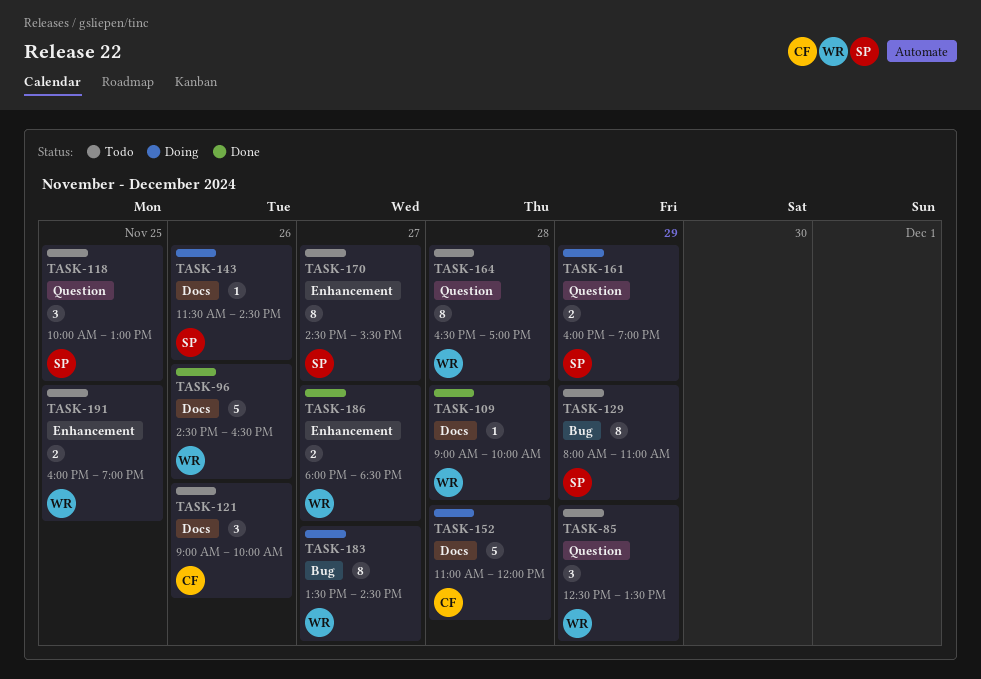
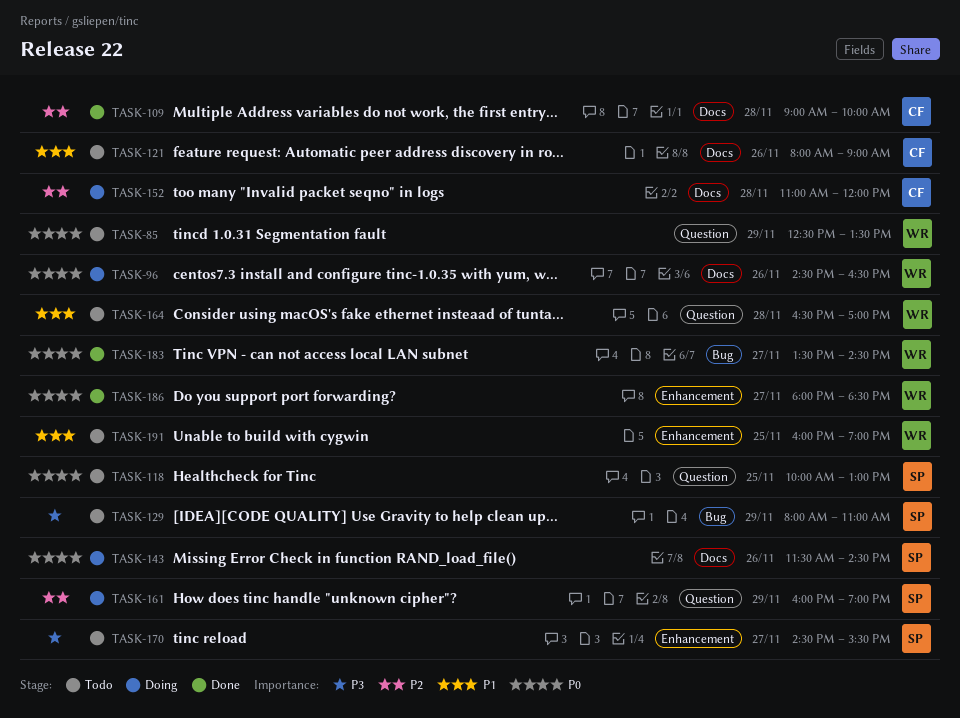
TASK-96, status: Done -> Doing
TASK-109, owner: WR -> CF
TASK-121, begins: 09:00 -> 08:00
TASK-121, ends: 10:00 -> 09:00
TASK-183, status: Doing -> Done

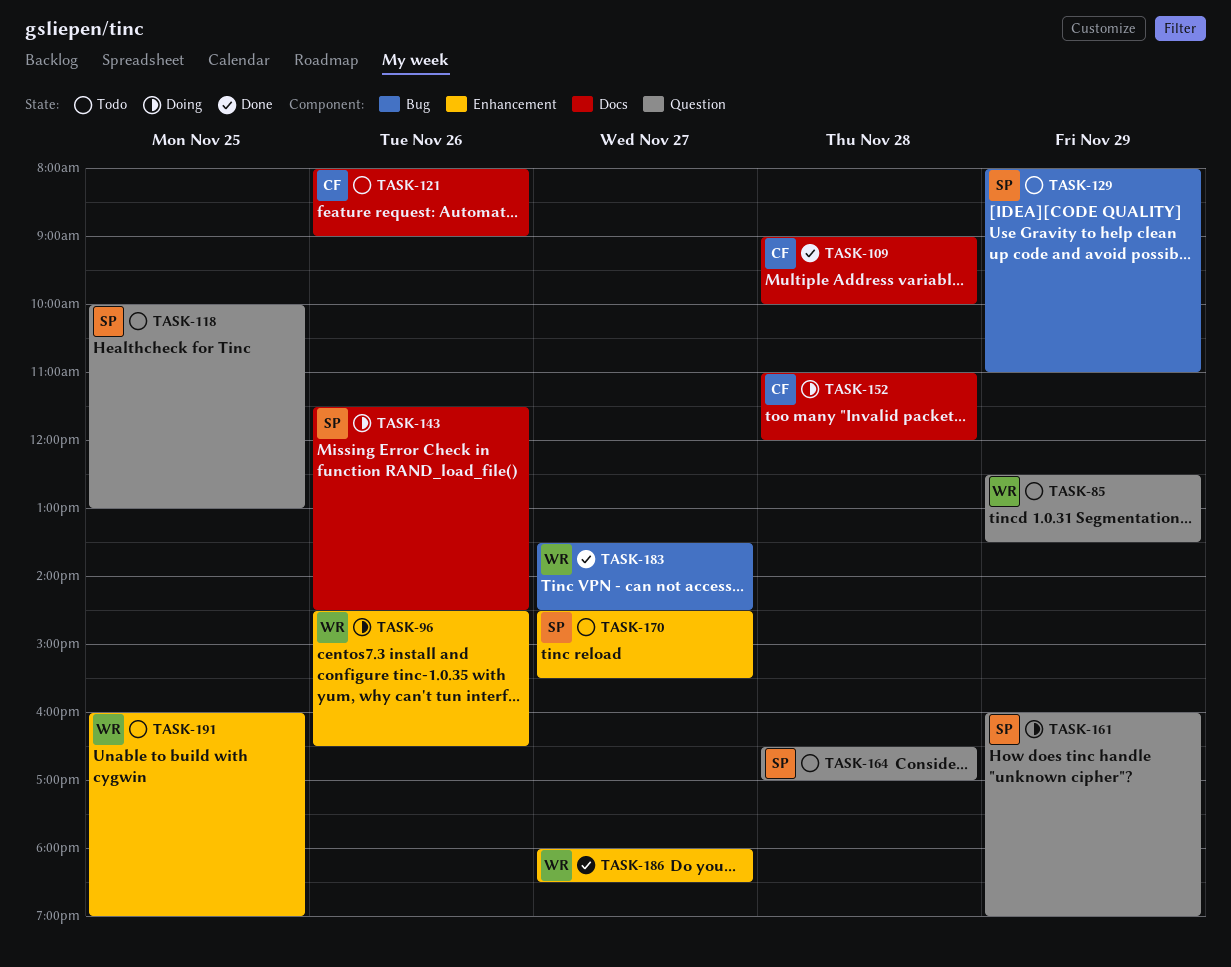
TASK-96, label: Docs -> Enhancement
TASK-164, owner: WR -> SP

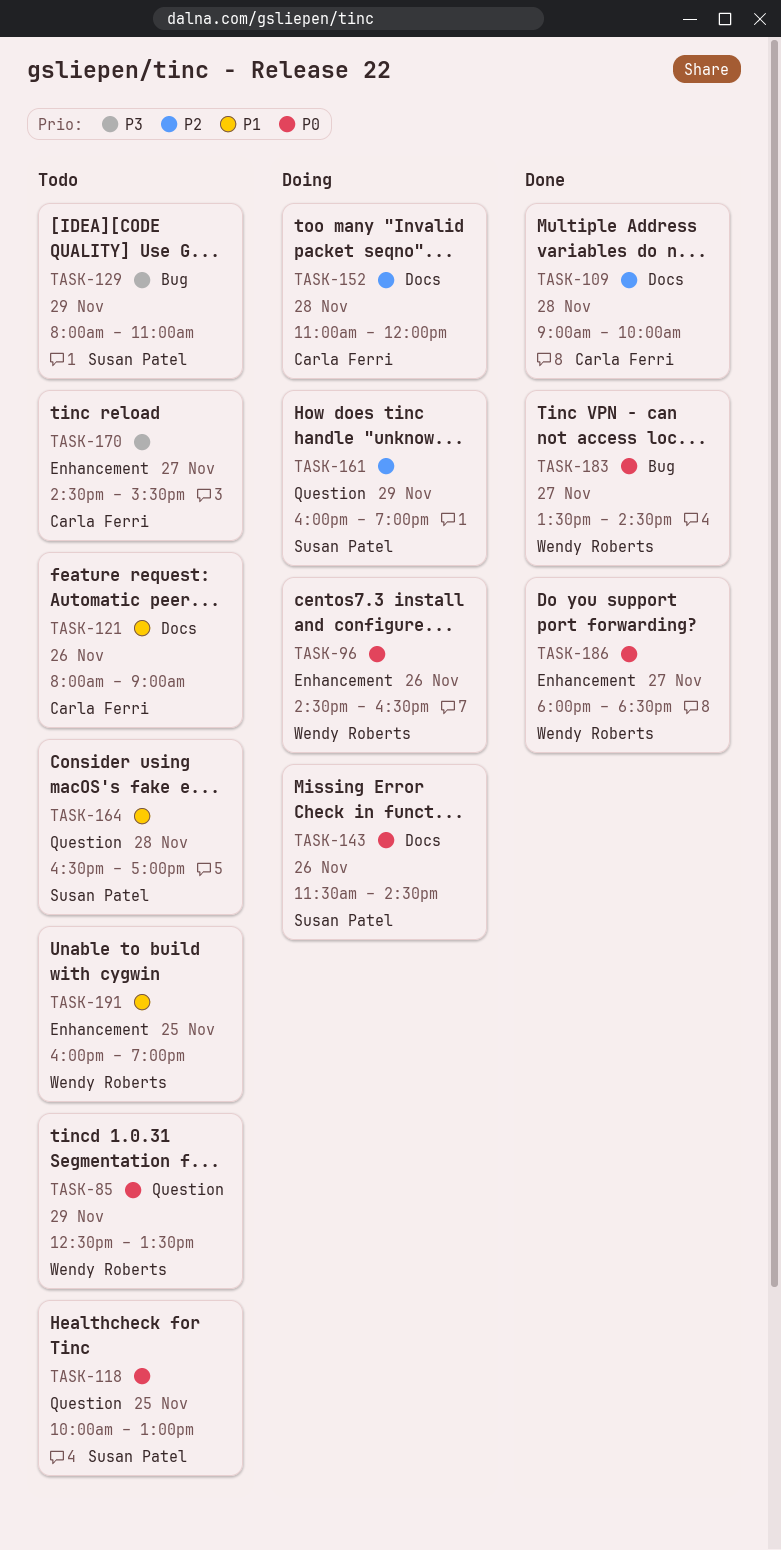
TASK-170, owner: Susan Patel -> Carla Ferri

